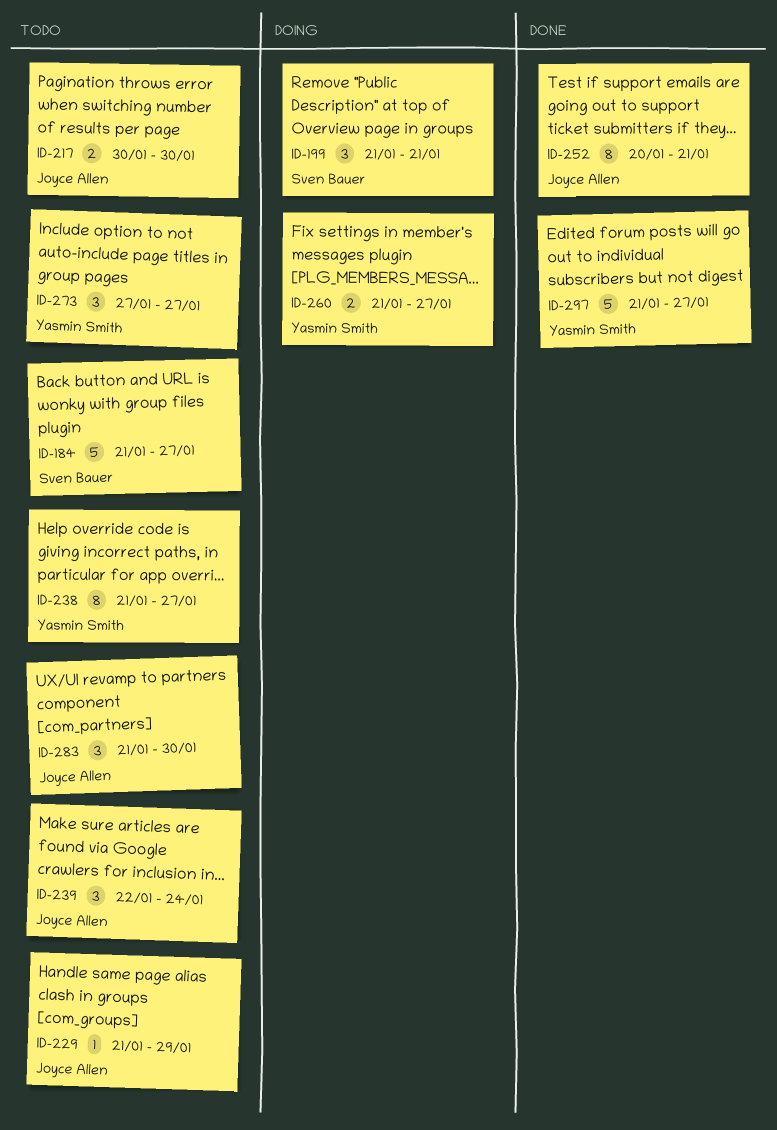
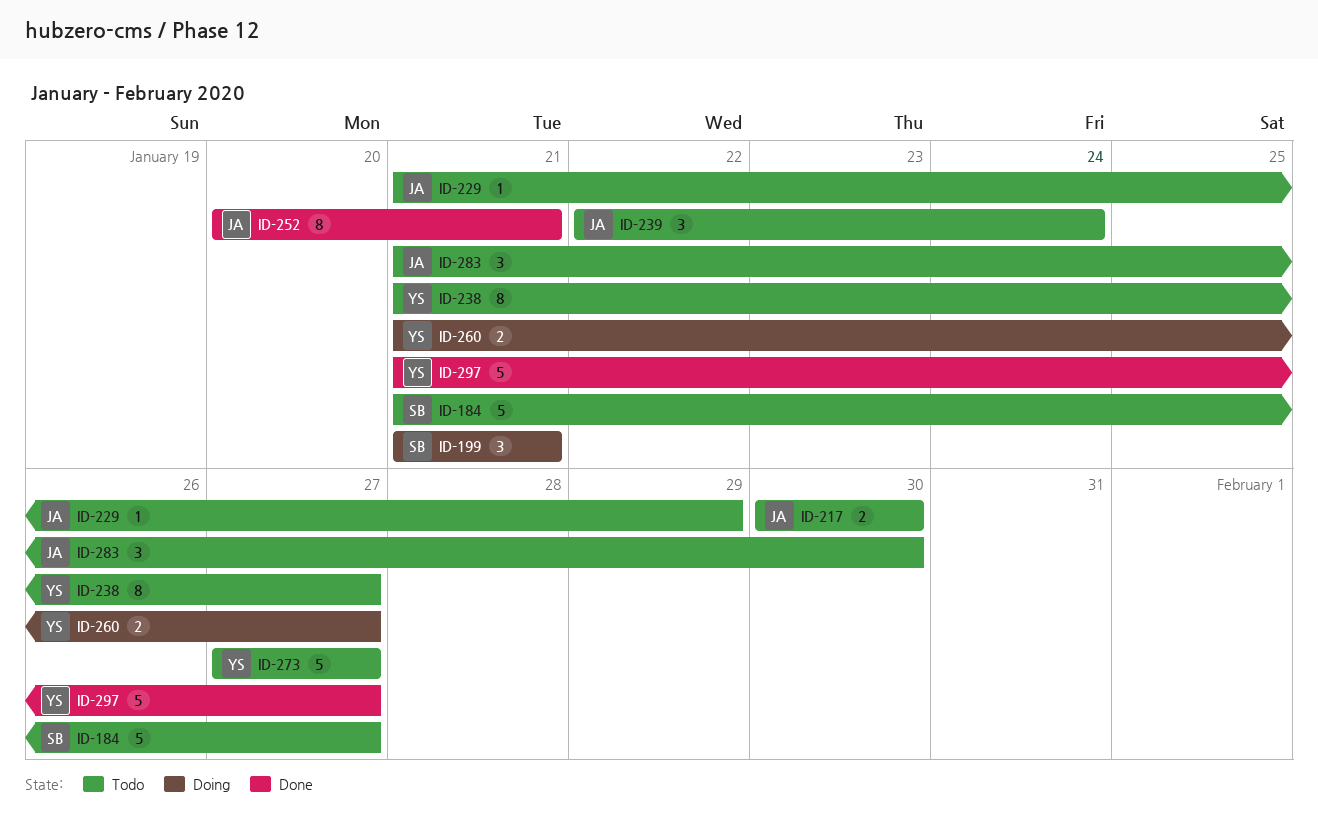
ID-273, estimate: 3 -> 5

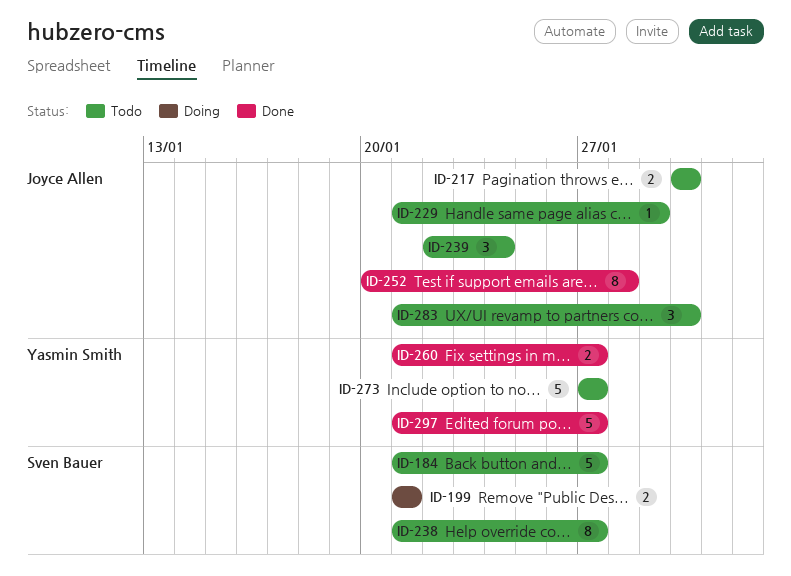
ID-199, estimate: 3 -> 2
ID-238, owner: Yasmin Smith -> Sven Bauer
ID-252, due: Jan 21 -> Jan 28
ID-260, status: Doing -> Done

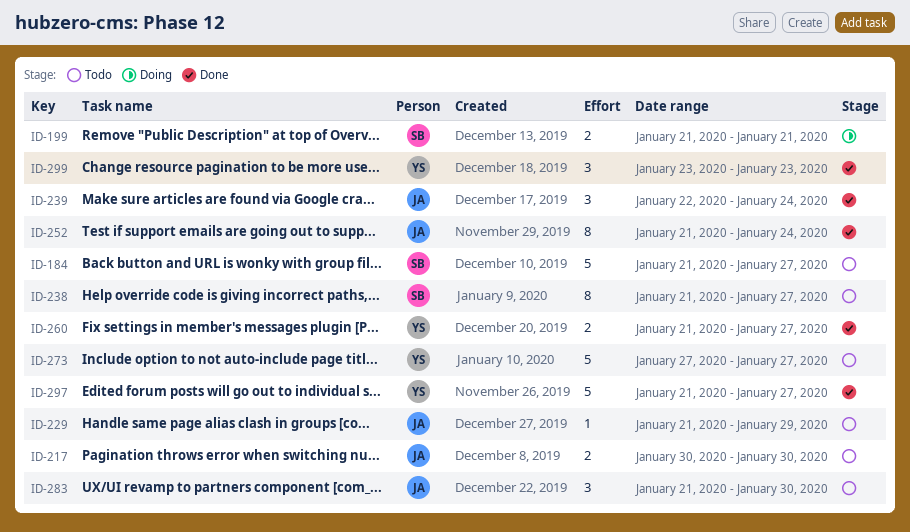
ID-239, status: Todo -> Done
ID-252, start: Jan 20 -> Jan 21
ID-252, due: Jan 28 -> Jan 24
ID-299: none -> present

